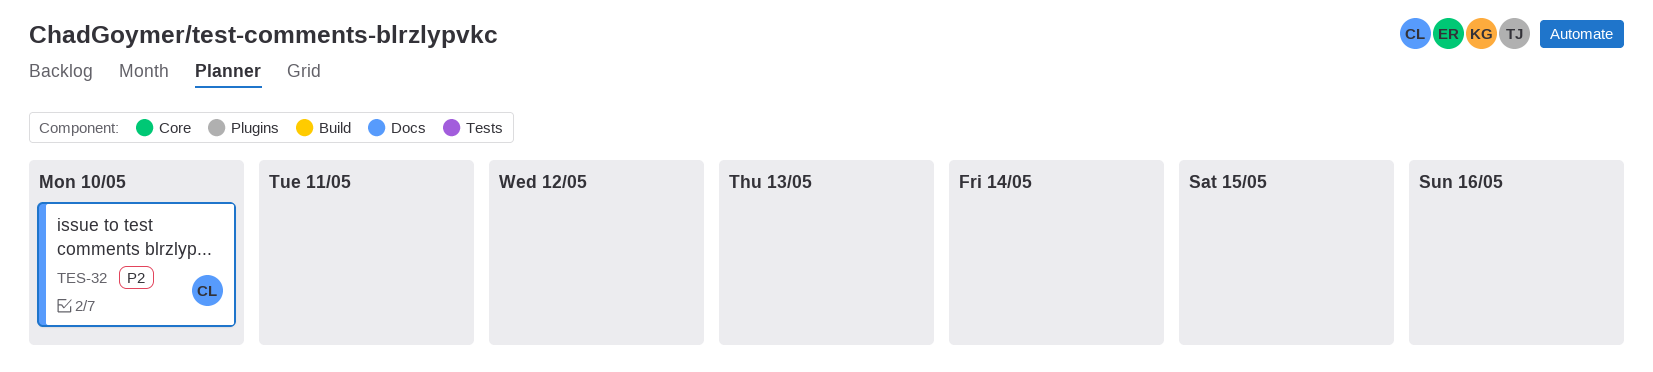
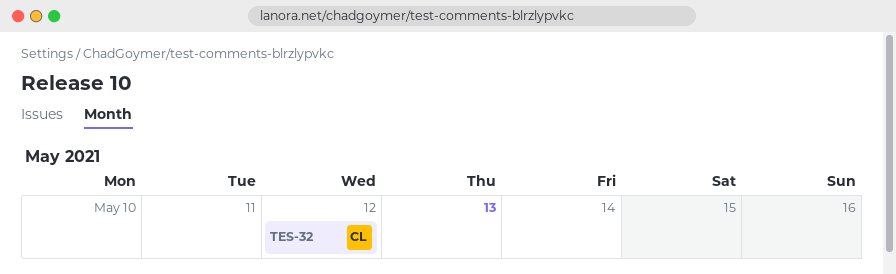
TES-32, due: May 10 -> May 12

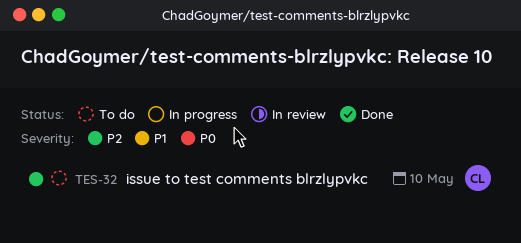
TES-32, due: May 12 -> May 10

